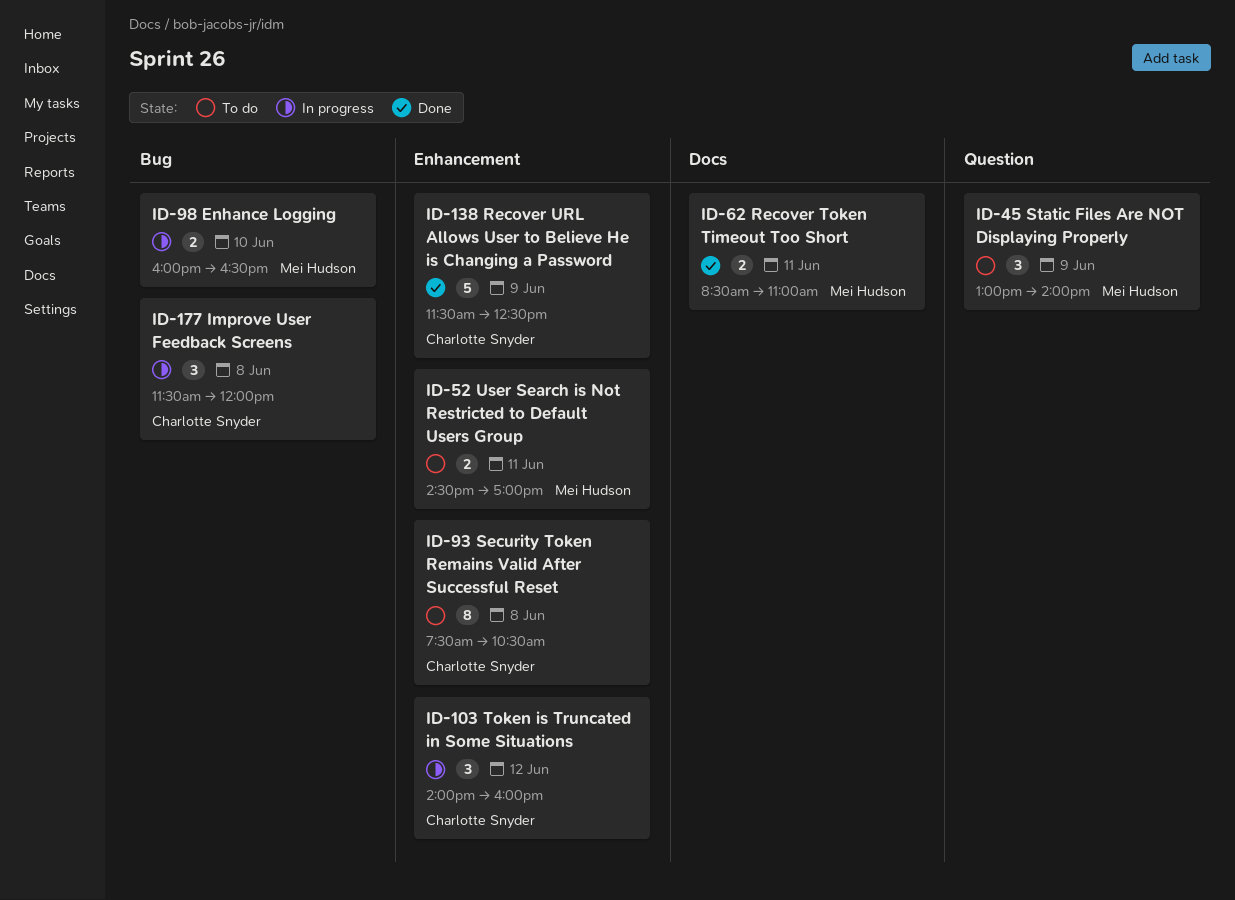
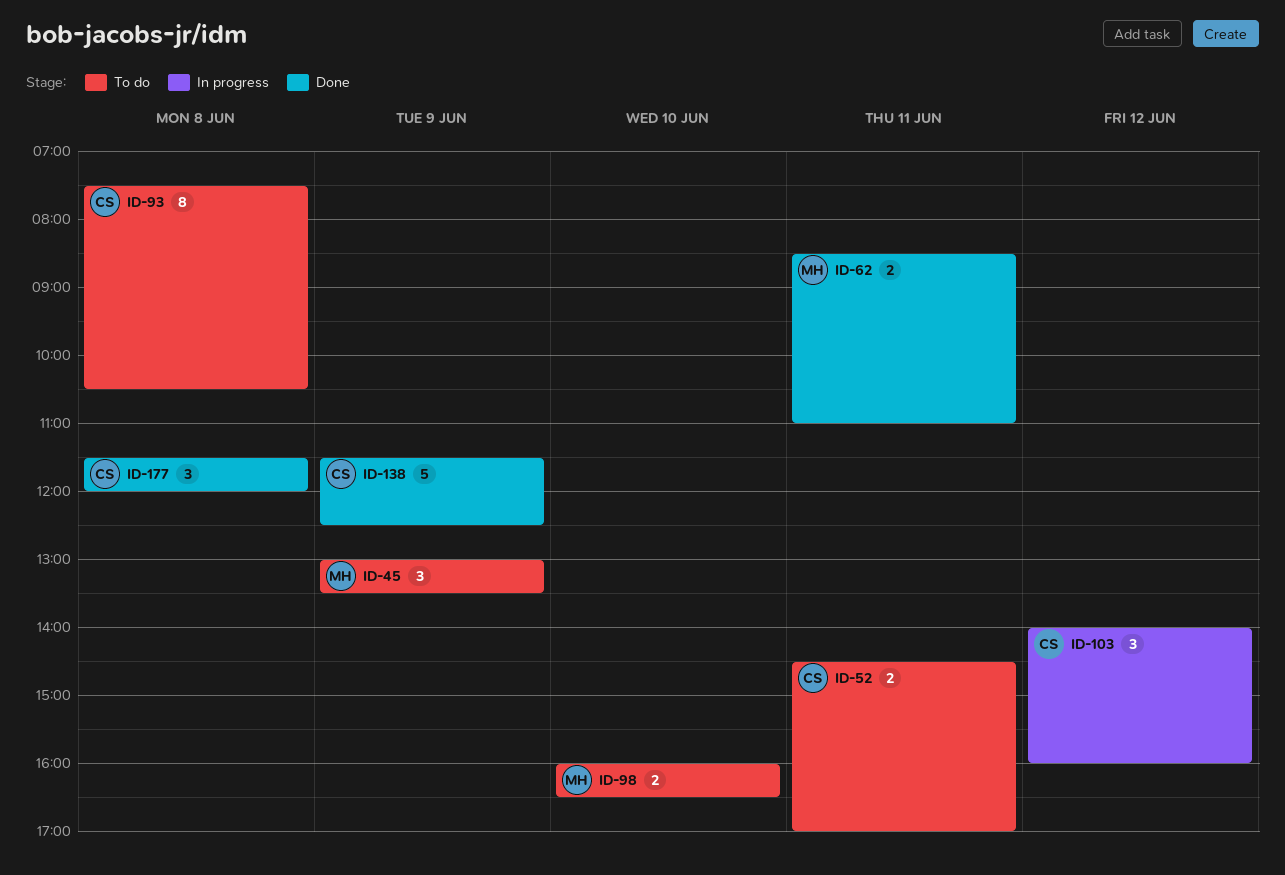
ID-45, ends: 14:00 -> 13:30
ID-52, owner: Mei Hudson -> Charlotte Snyder
ID-98, status: In progress -> To do
ID-177, status: In progress -> Done

